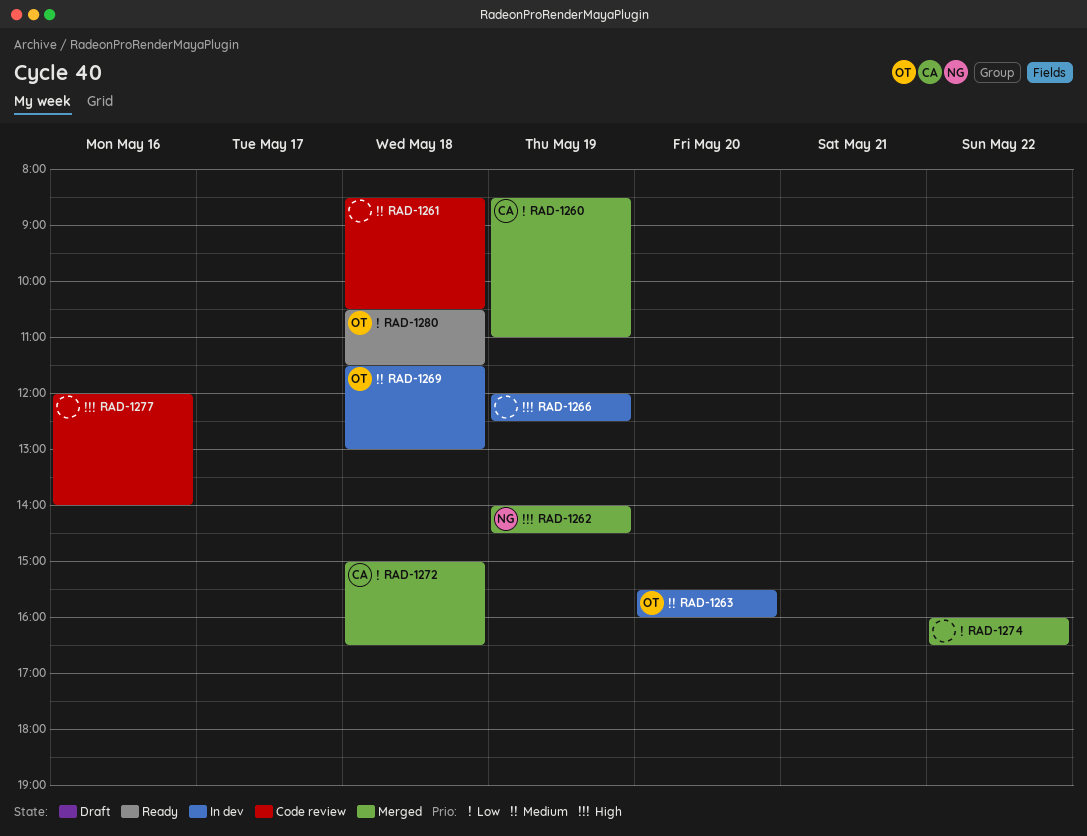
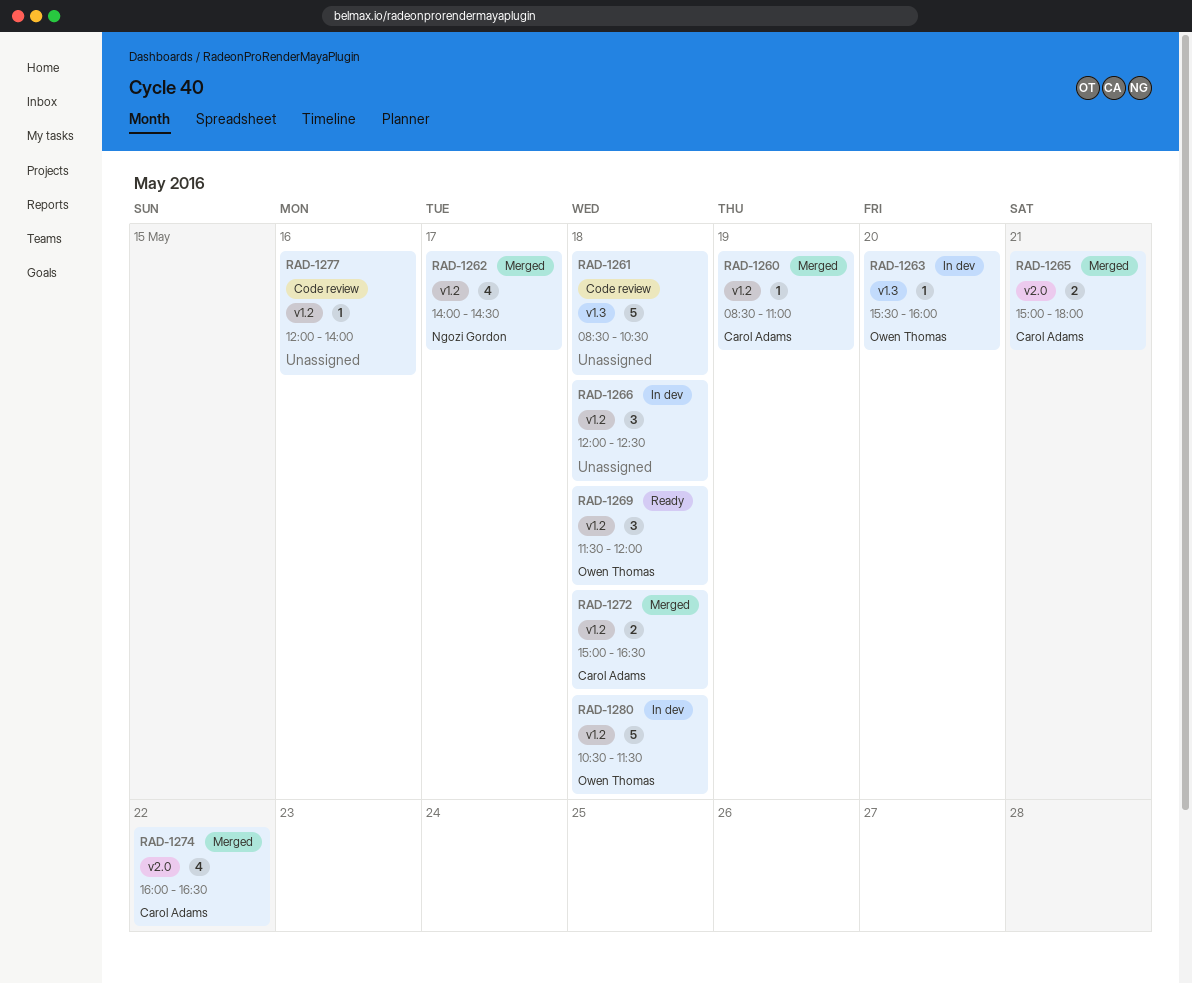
RAD-1262, day: May 19 -> May 17
RAD-1265: none -> present
RAD-1266, day: May 19 -> May 18
RAD-1269, status: In dev -> Ready
RAD-1269, ends: 13:00 -> 12:00
RAD-1274, owner: none -> Carol Adams
RAD-1280, status: Ready -> In dev

